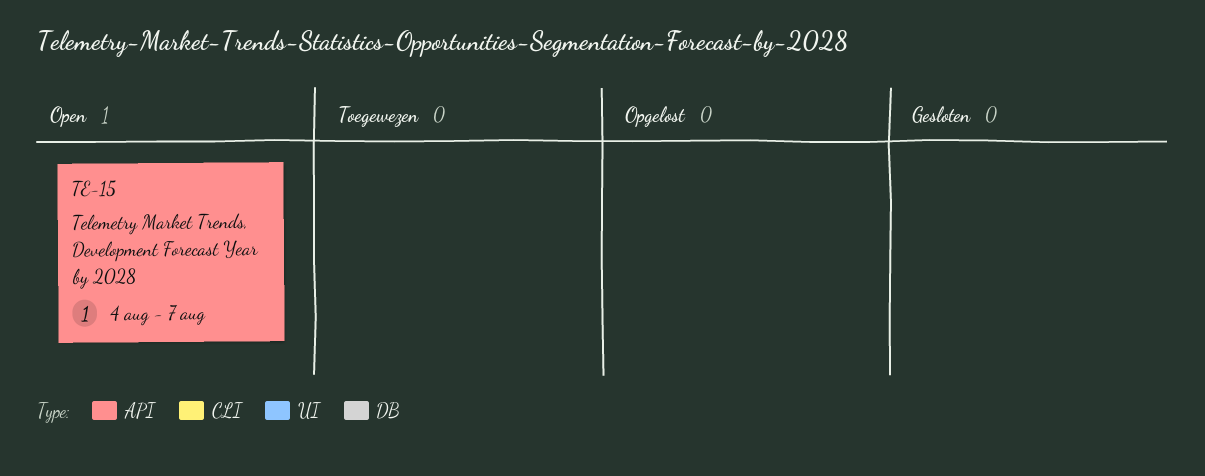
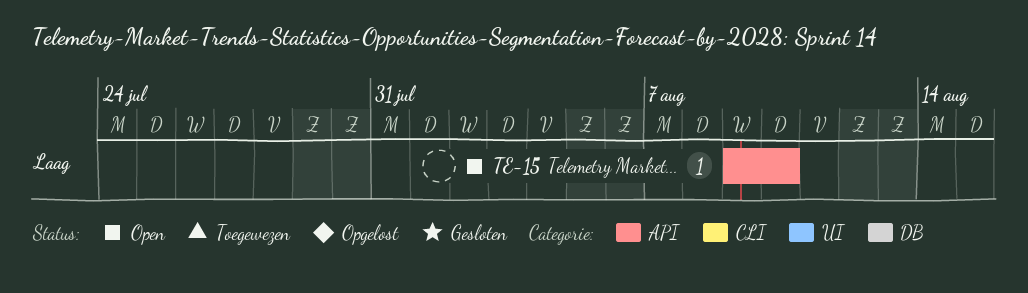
TE-15, start: Aug 4 -> Aug 9
TE-15, due: Aug 7 -> Aug 10

